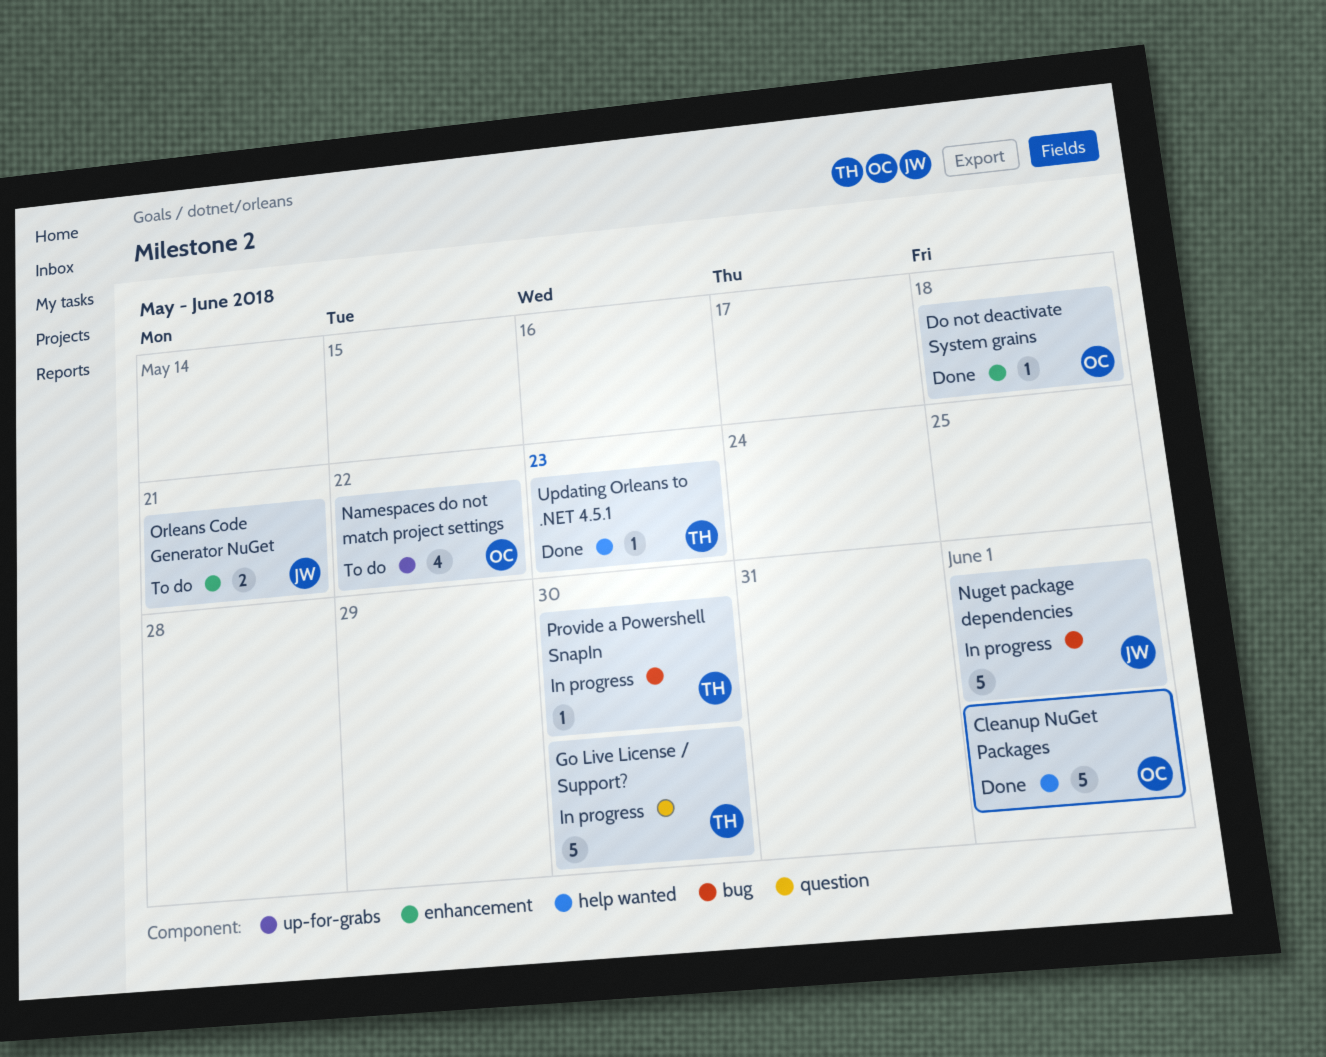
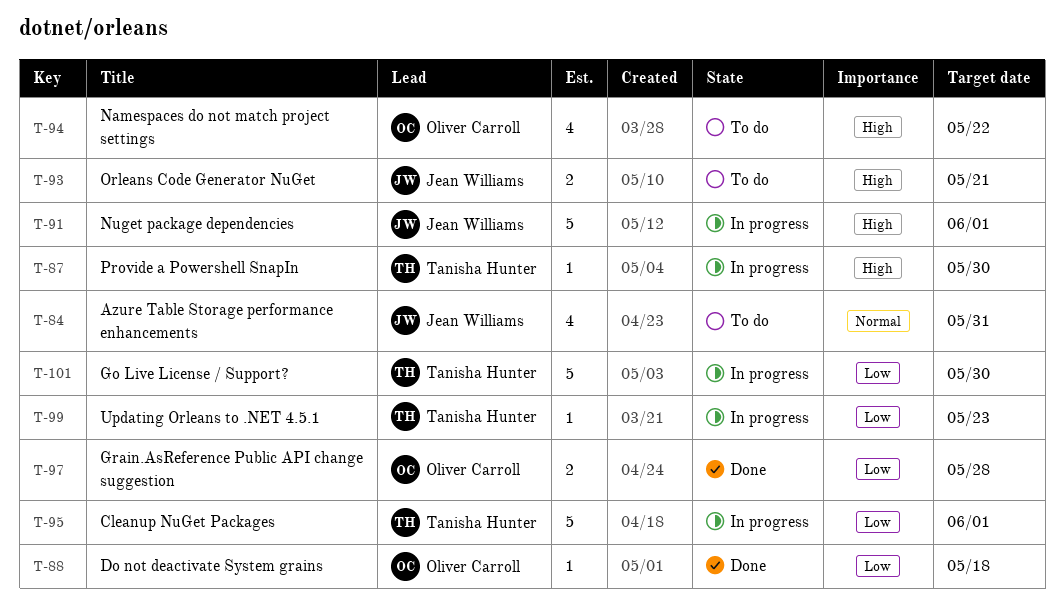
Azure Table Storage performance enhancements: none -> present
Cleanup NuGet Packages, status: Done -> In progress
Cleanup NuGet Packages, owner: Oliver Carroll -> Tanisha Hunter
Grain.AsReference Public API change suggestion: none -> present
Updating Orleans to .NET 4.5.1, status: Done -> In progress

